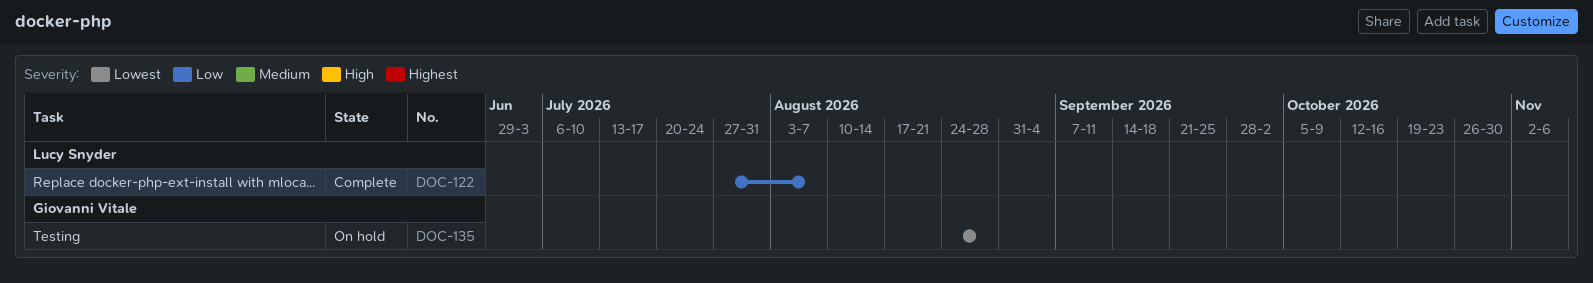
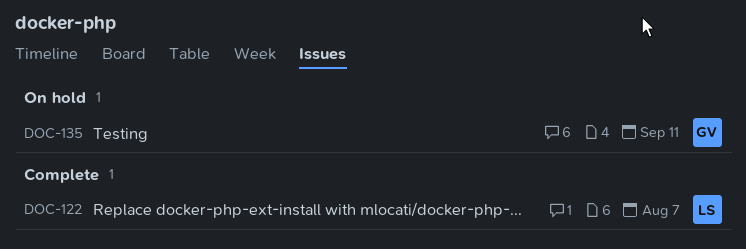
DOC-135, due: Aug 28 -> Sep 11

